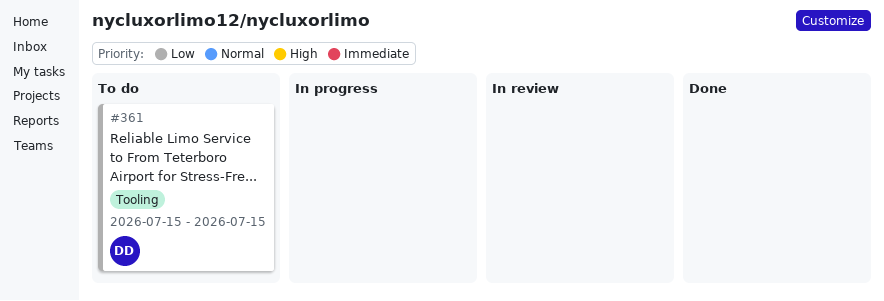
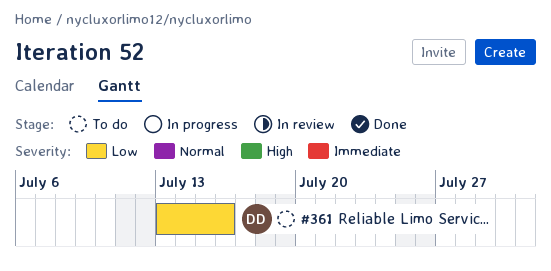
#361, start: Jul 15 -> Jul 13
#361, due: Jul 15 -> Jul 16

